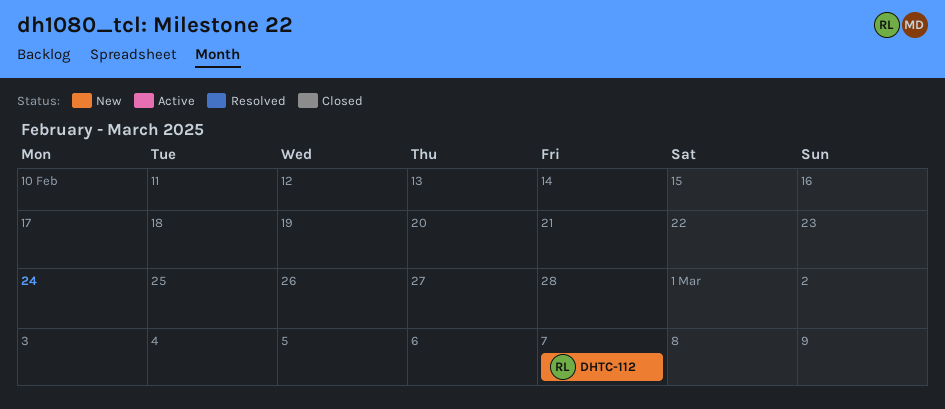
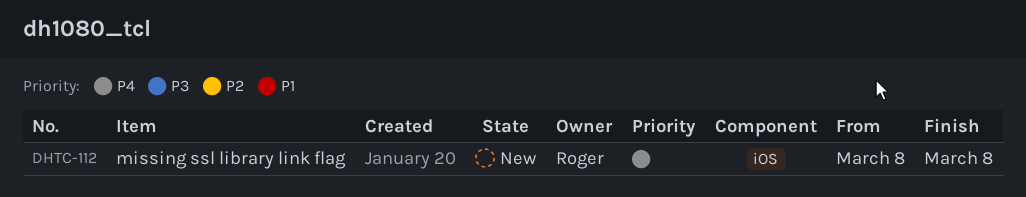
DHTC-112, start: Mar 7 -> Mar 8
DHTC-112, due: Mar 7 -> Mar 8

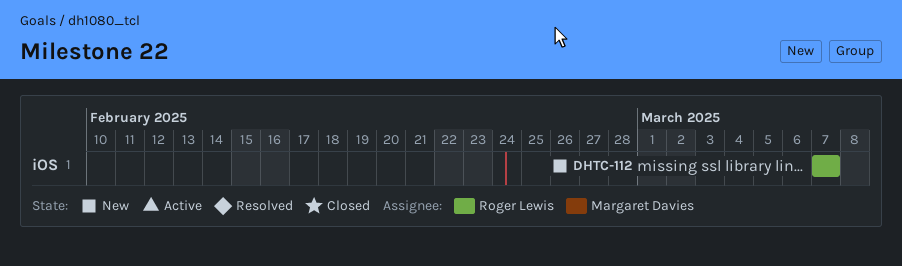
DHTC-112, start: Mar 8 -> Mar 7
DHTC-112, due: Mar 8 -> Mar 7

